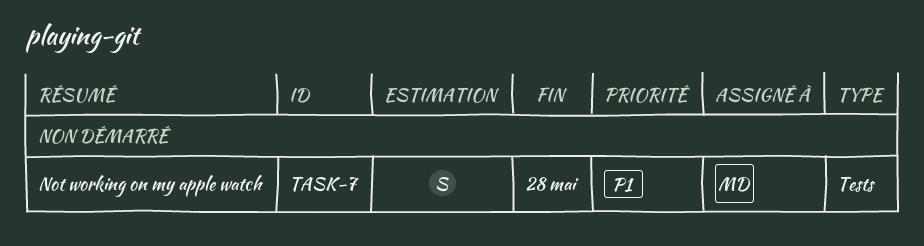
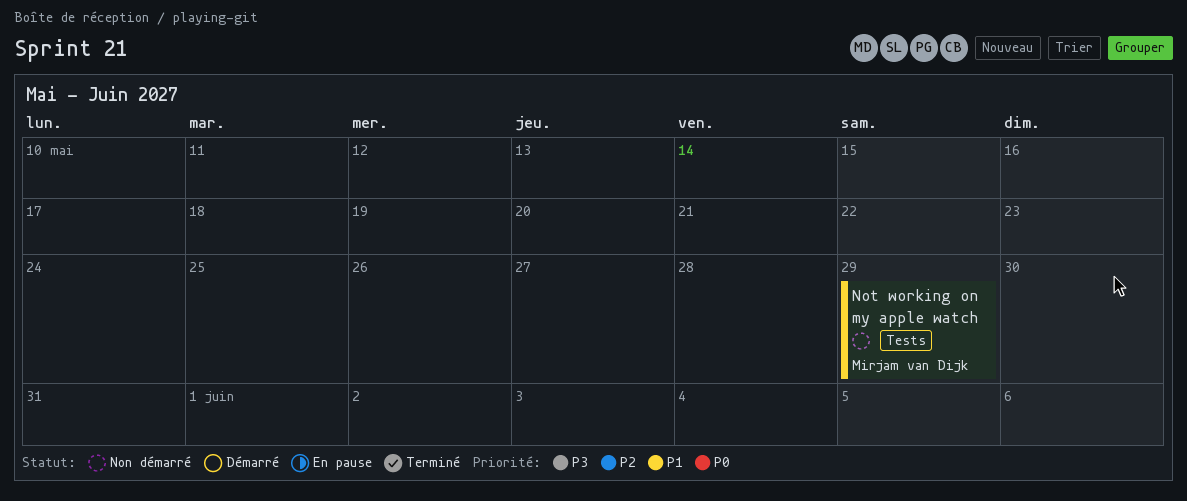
Not working on my apple watch, due: May 28 -> May 29

